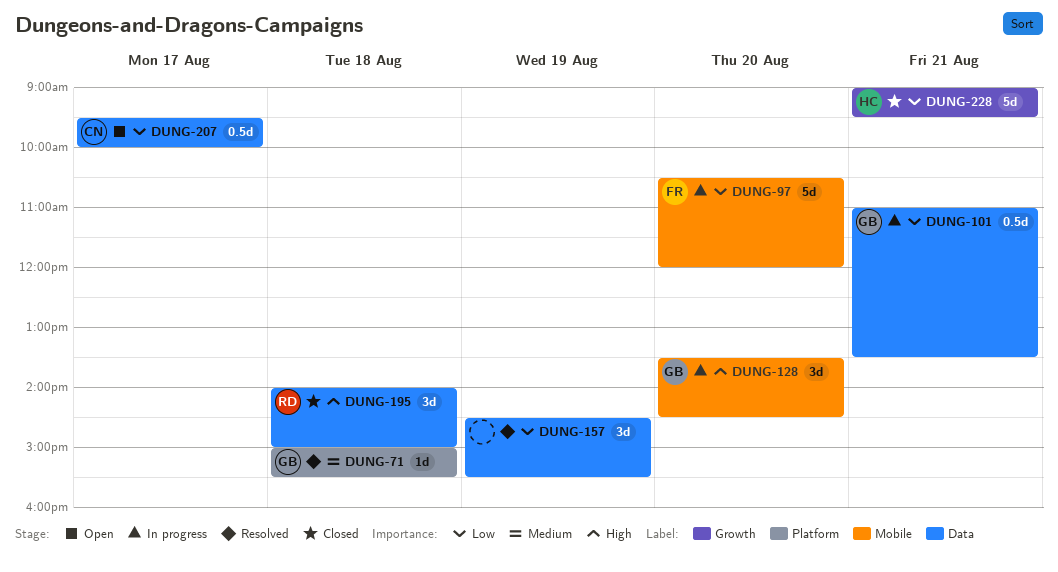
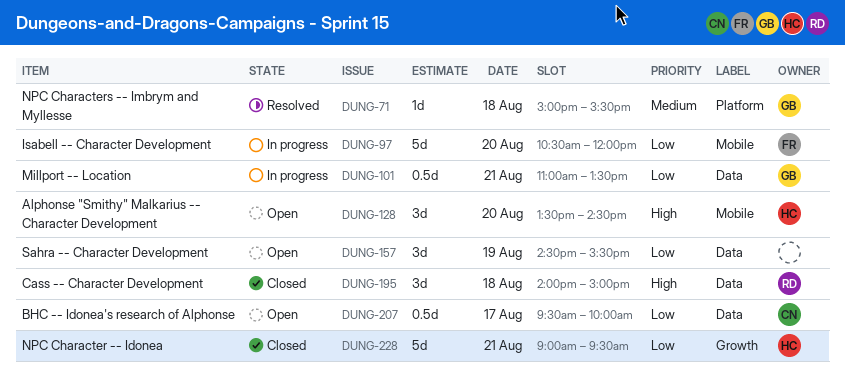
DUNG-128, status: In progress -> Open
DUNG-128, owner: GB -> HC
DUNG-157, status: Resolved -> Open

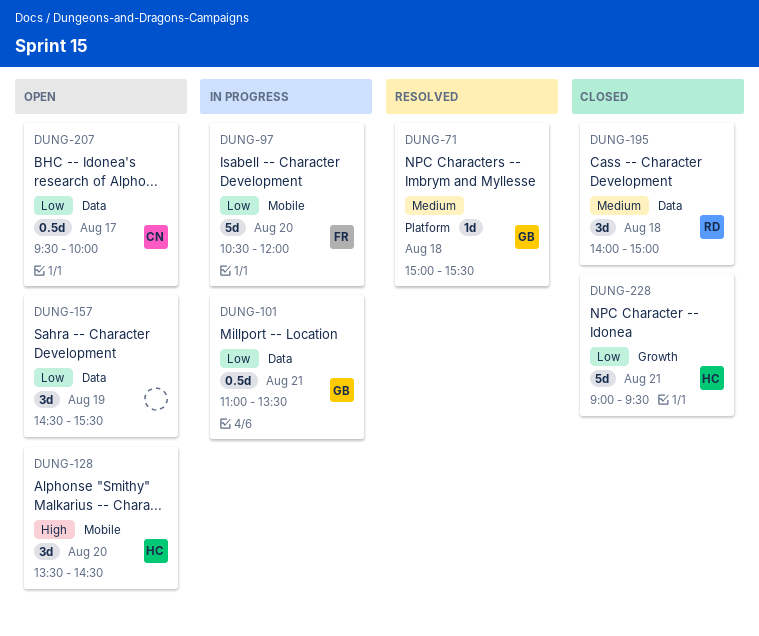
DUNG-195, priority: High -> Medium

